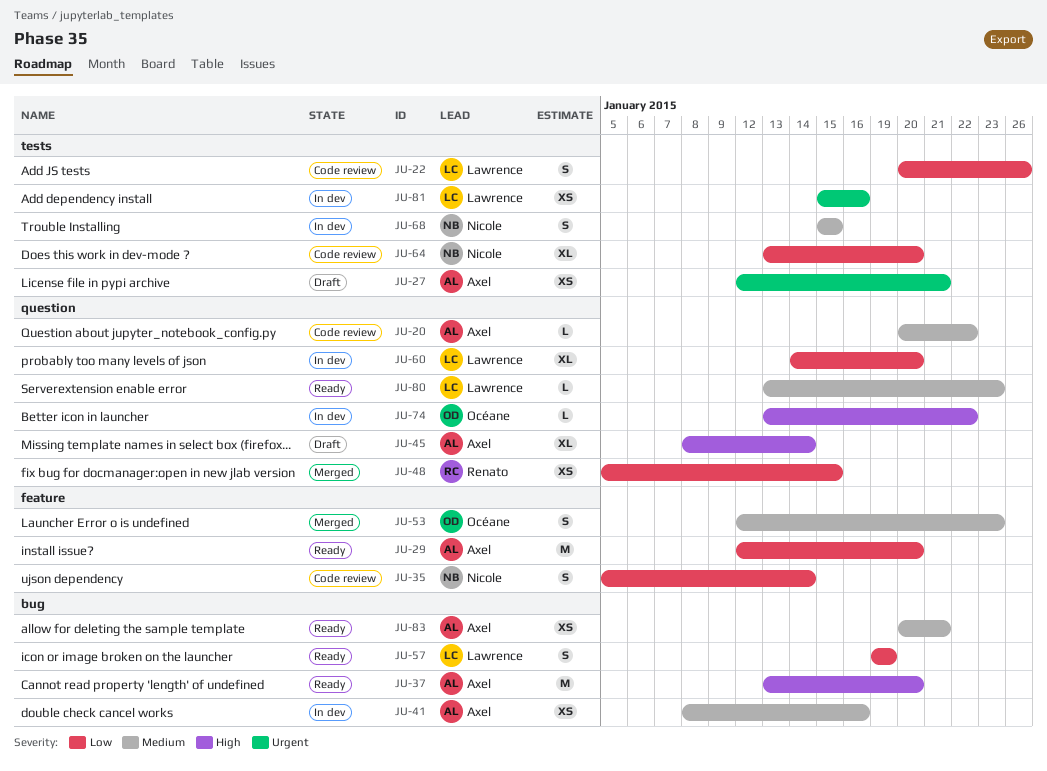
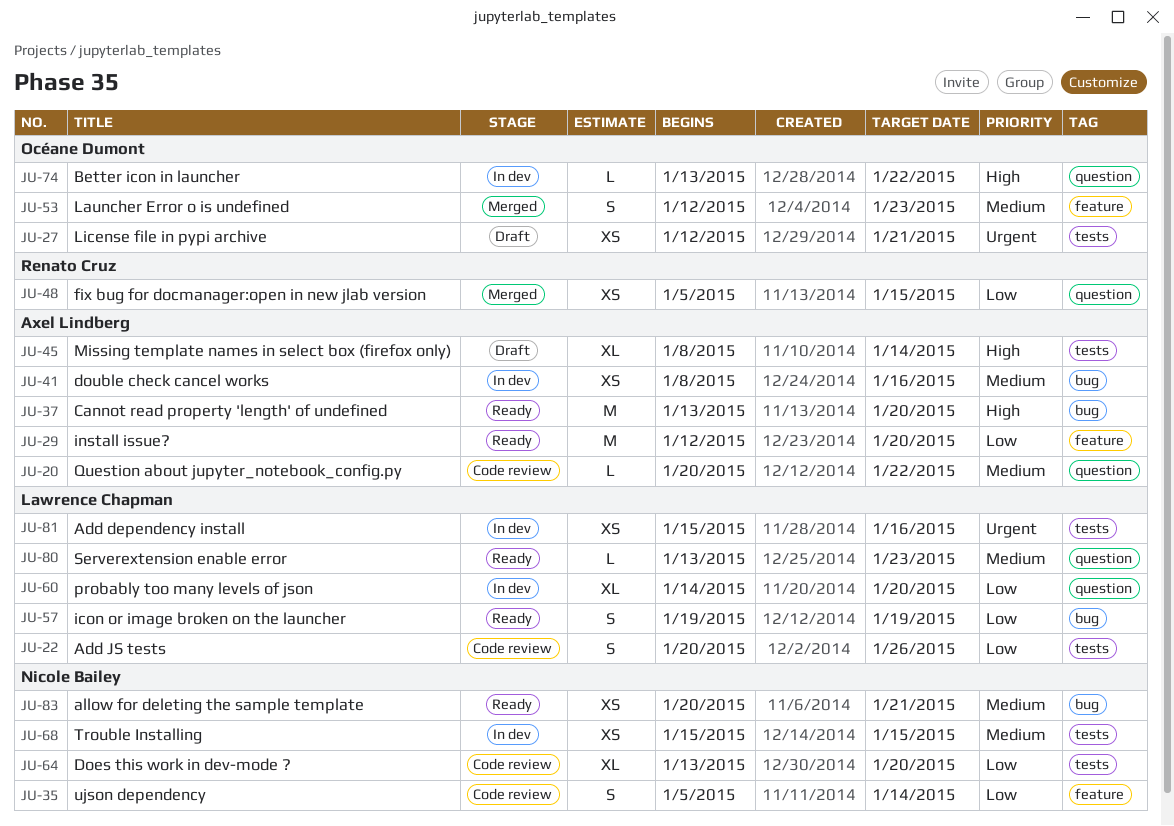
JU-27, owner: Axel Lindberg -> Océane Dumont
JU-45, label: question -> tests
JU-68, estimate: S -> XS
JU-83, owner: Axel Lindberg -> Nicole Bailey

